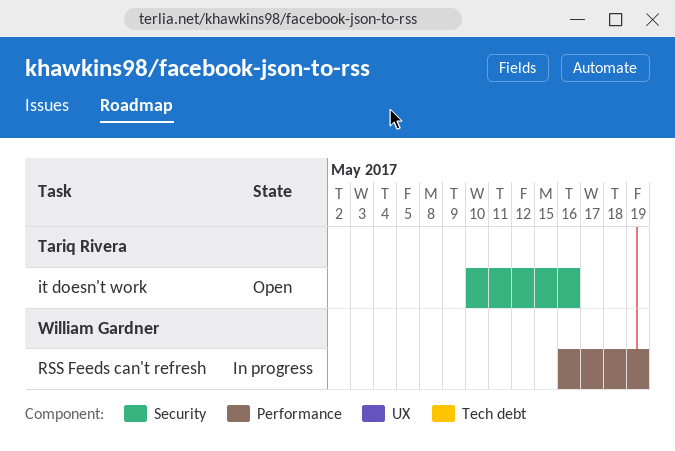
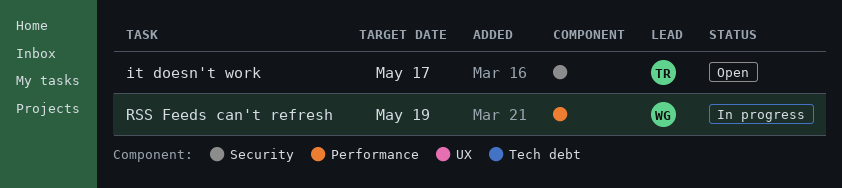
it doesn't work, due: May 16 -> May 17

